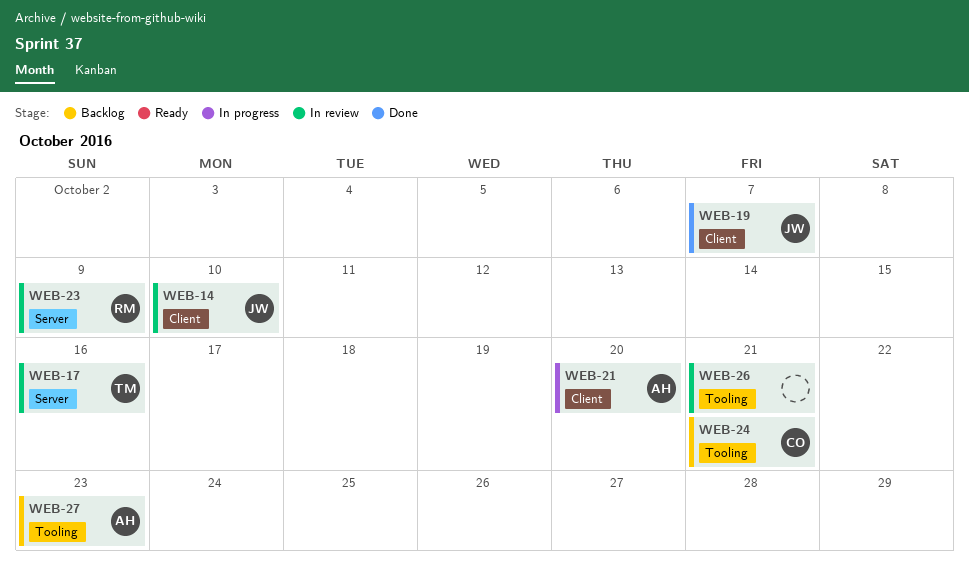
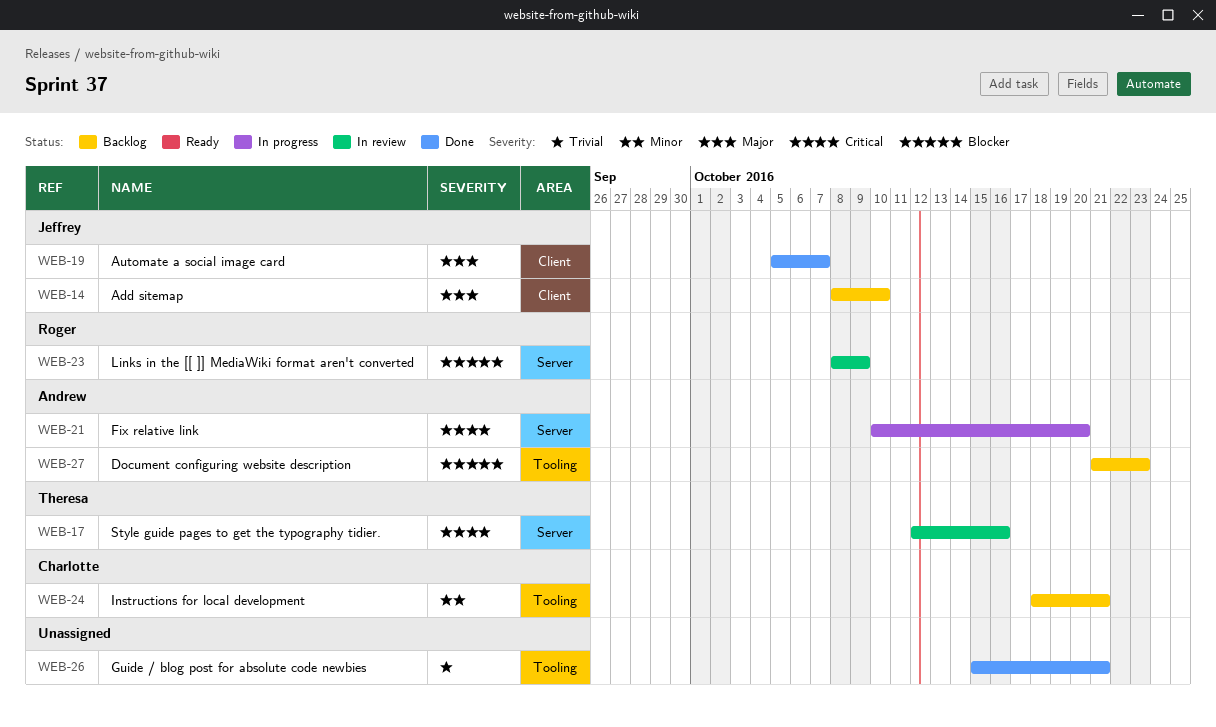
WEB-14, status: In review -> Backlog
WEB-21, label: Client -> Server
WEB-26, status: In review -> Done

